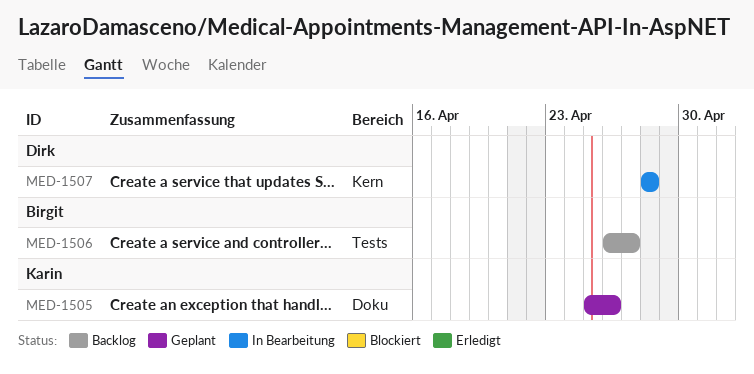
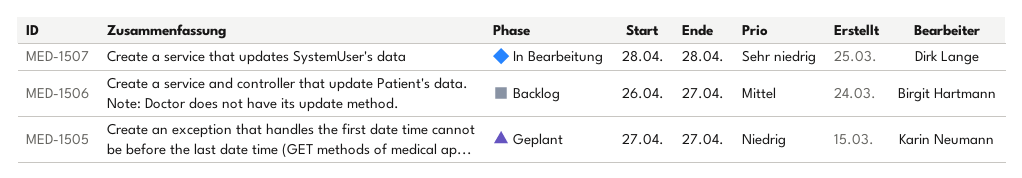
MED-1505, start: Apr 25 -> Apr 27
MED-1505, due: Apr 26 -> Apr 27

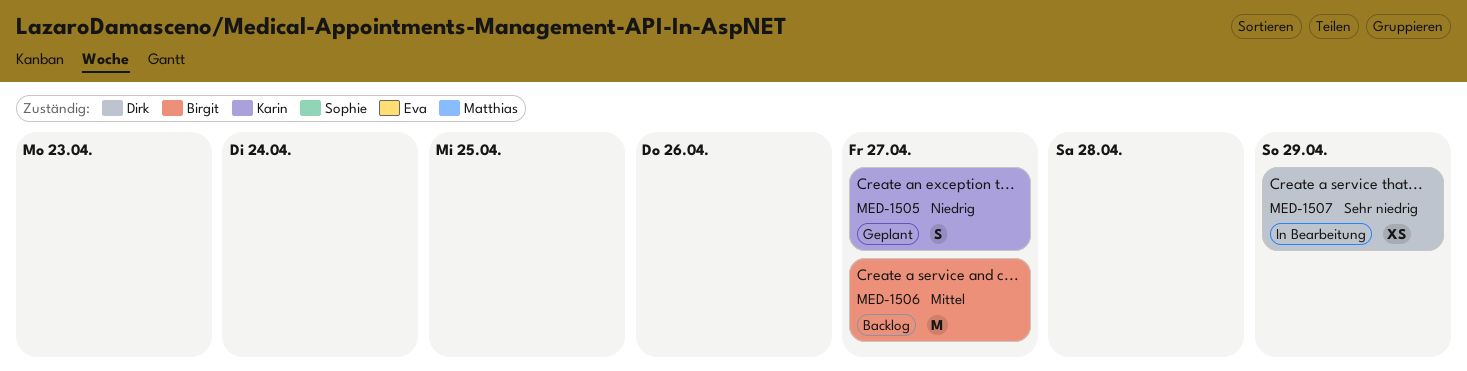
MED-1507, due: Apr 28 -> Apr 29

